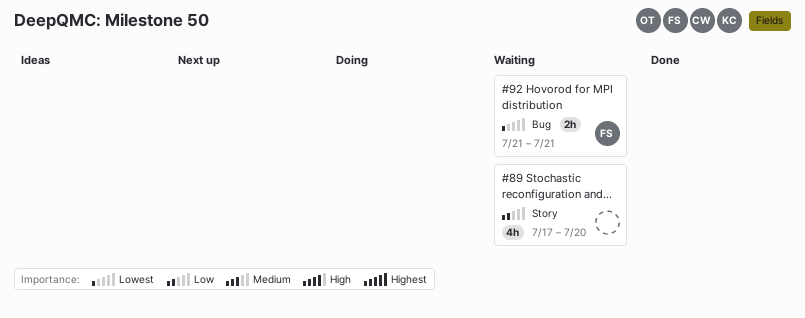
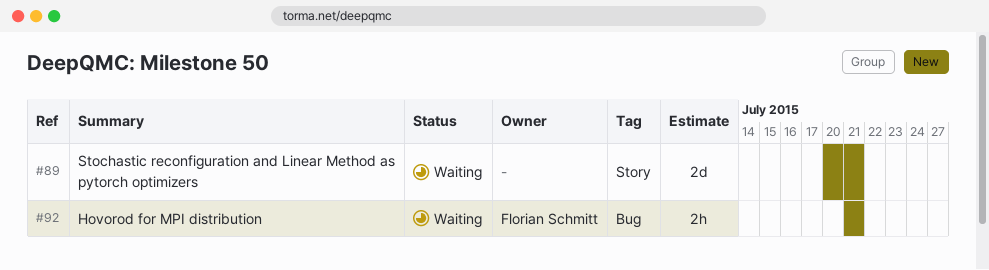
#89, estimate: 4h -> 2d
#89, start: Jul 17 -> Jul 20
#89, due: Jul 20 -> Jul 21

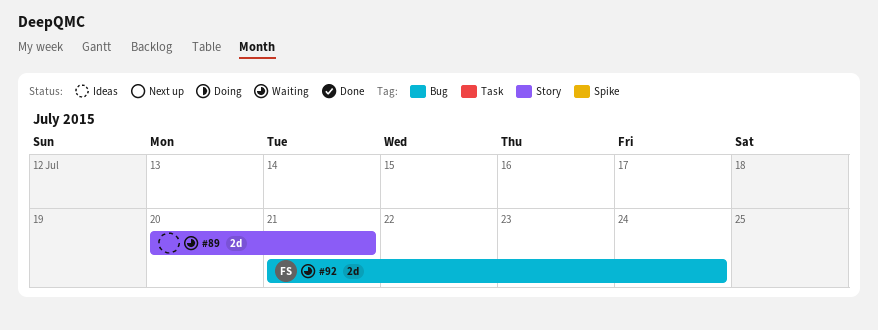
#92, estimate: 2h -> 2d
#92, due: Jul 21 -> Jul 24

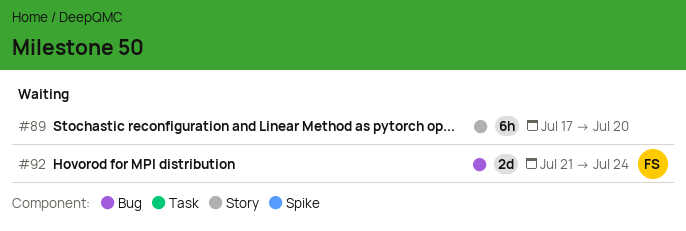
#89, estimate: 2d -> 6h
#89, start: Jul 20 -> Jul 17
#89, due: Jul 21 -> Jul 20

